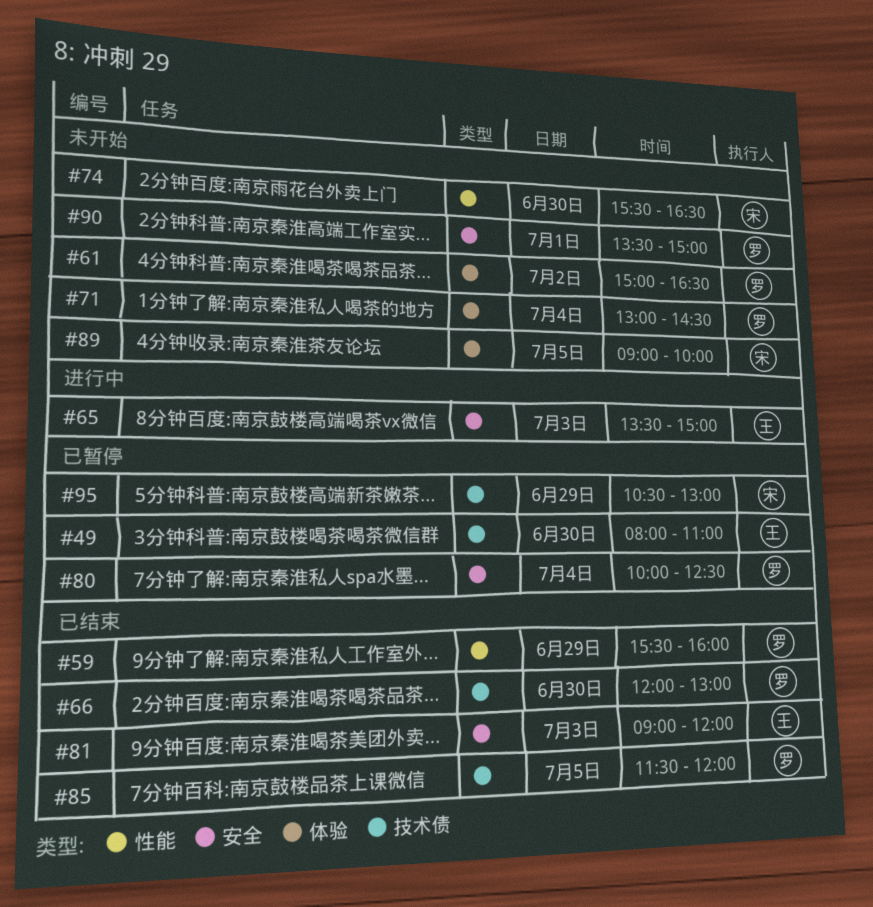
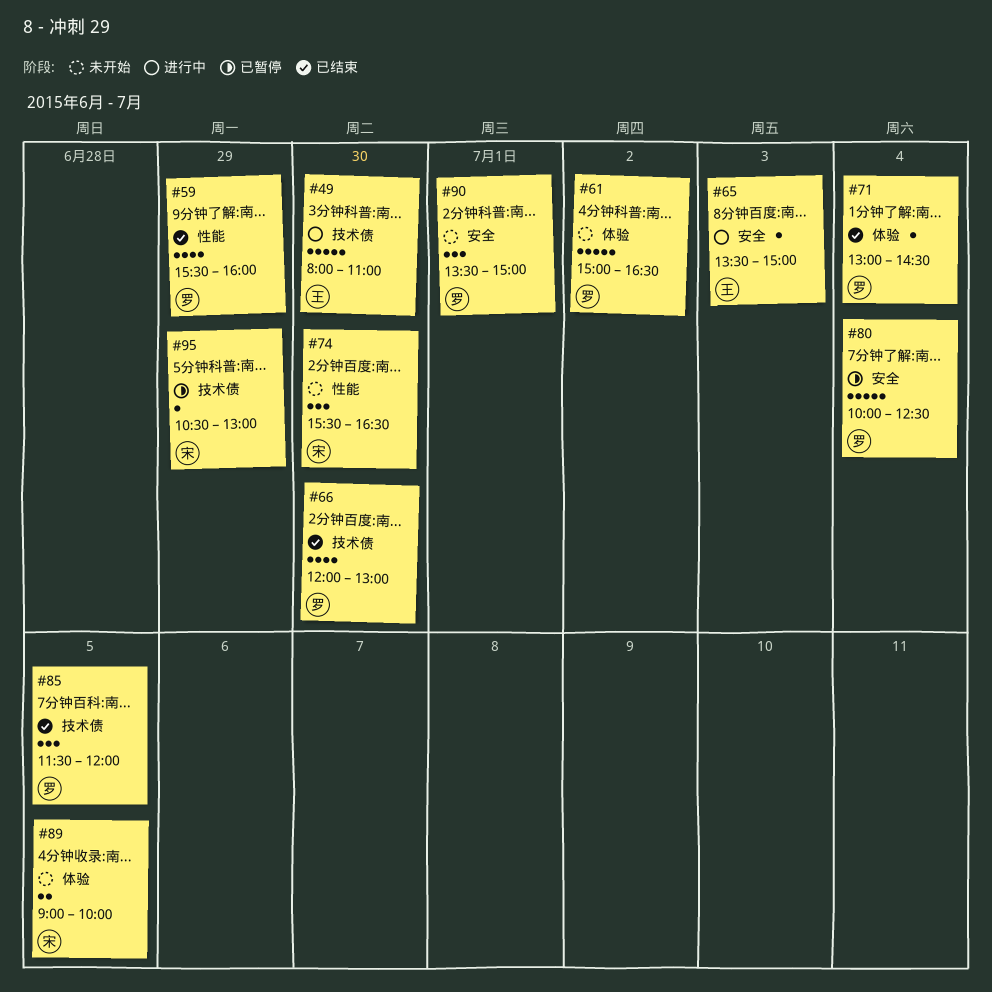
#49, status: 已暂停 -> 进行中
#71, status: 未开始 -> 已结束
#81: present -> none

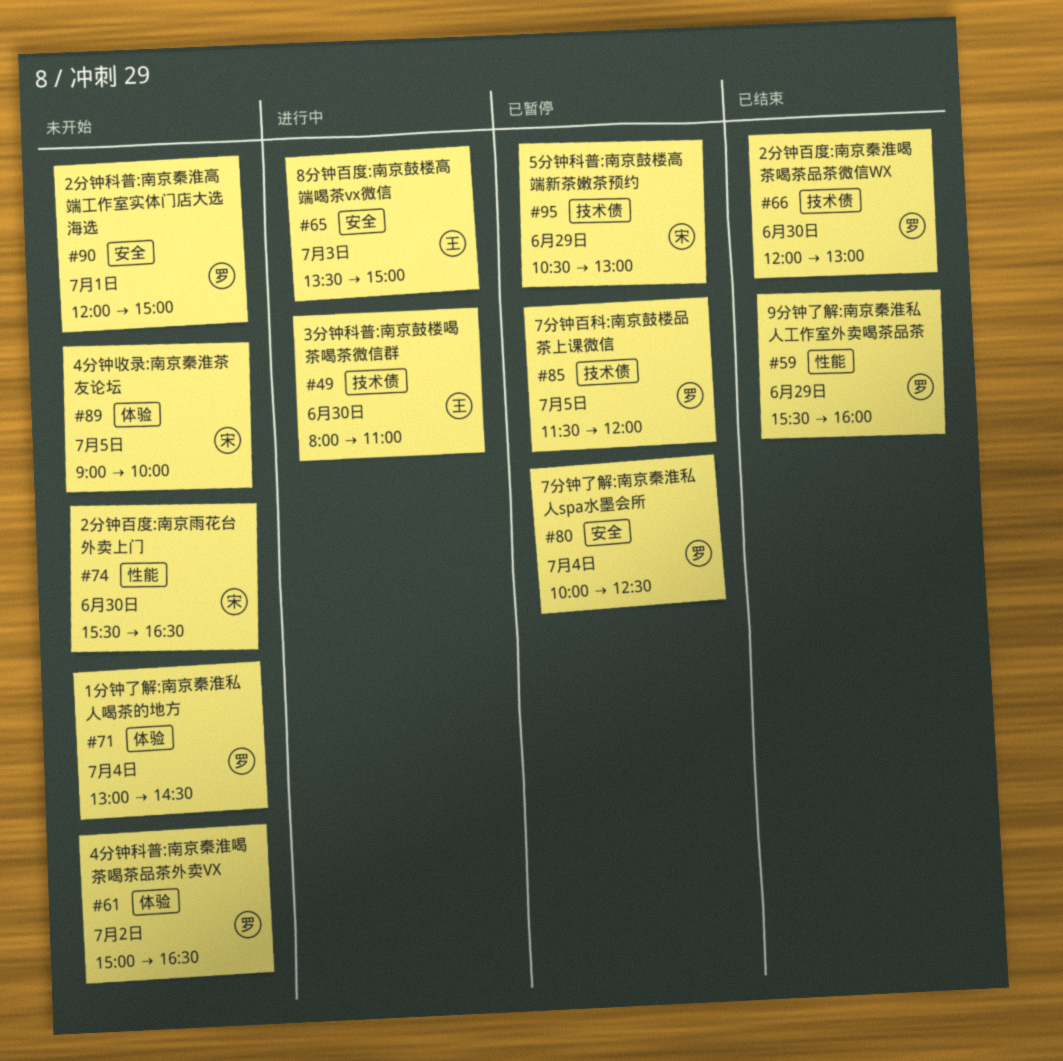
#71, status: 已结束 -> 未开始
#85, status: 已结束 -> 已暂停
#90, begins: 13:30 -> 12:00

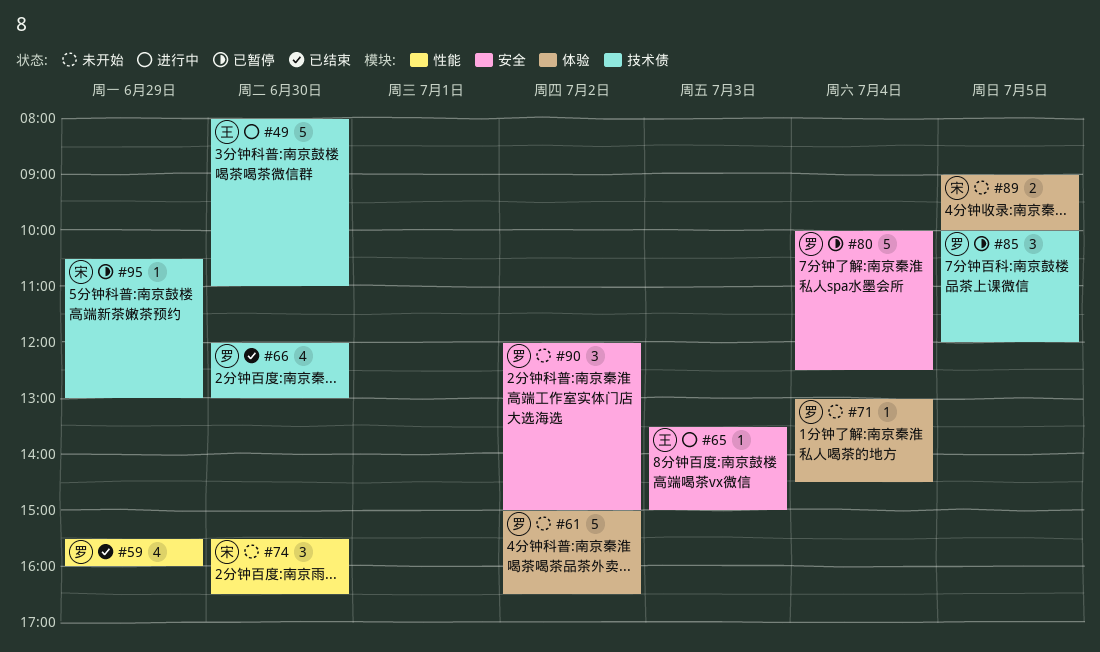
#85, begins: 11:30 -> 10:00
#90, day: Jul 1 -> Jul 2

